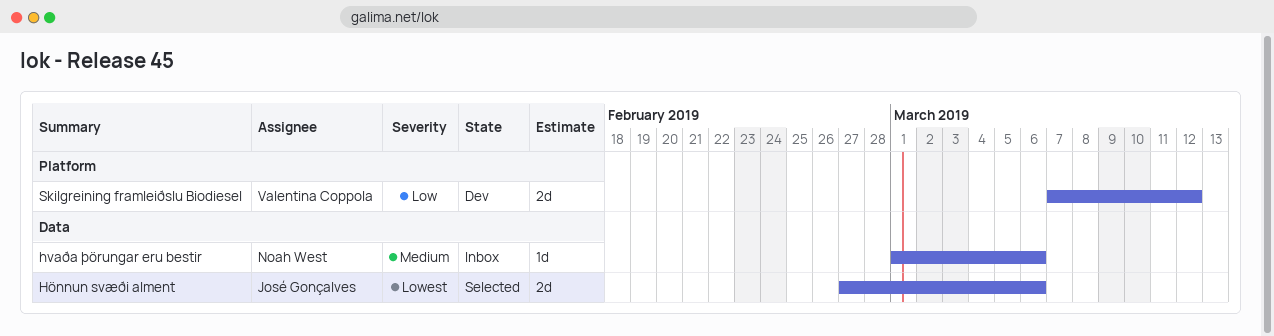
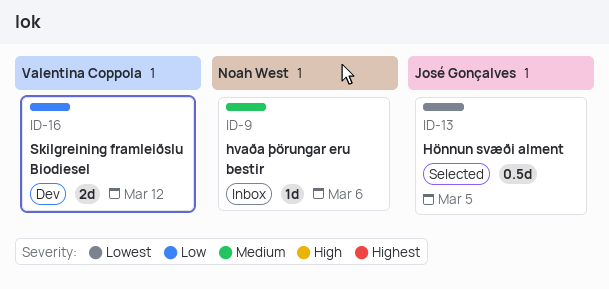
Hönnun svæði alment, estimate: 2d -> 0.5d
Hönnun svæði alment, due: Mar 6 -> Mar 5

